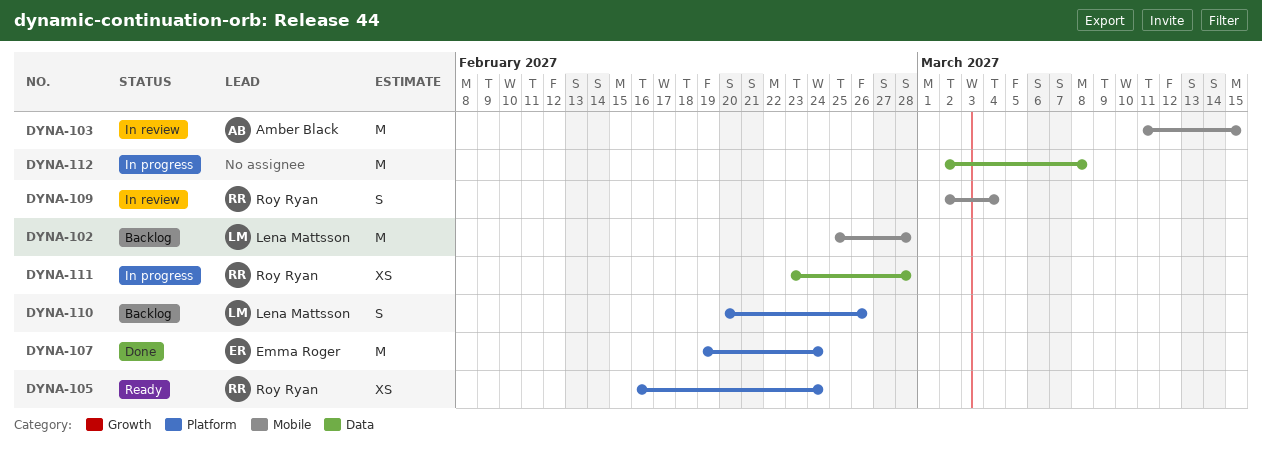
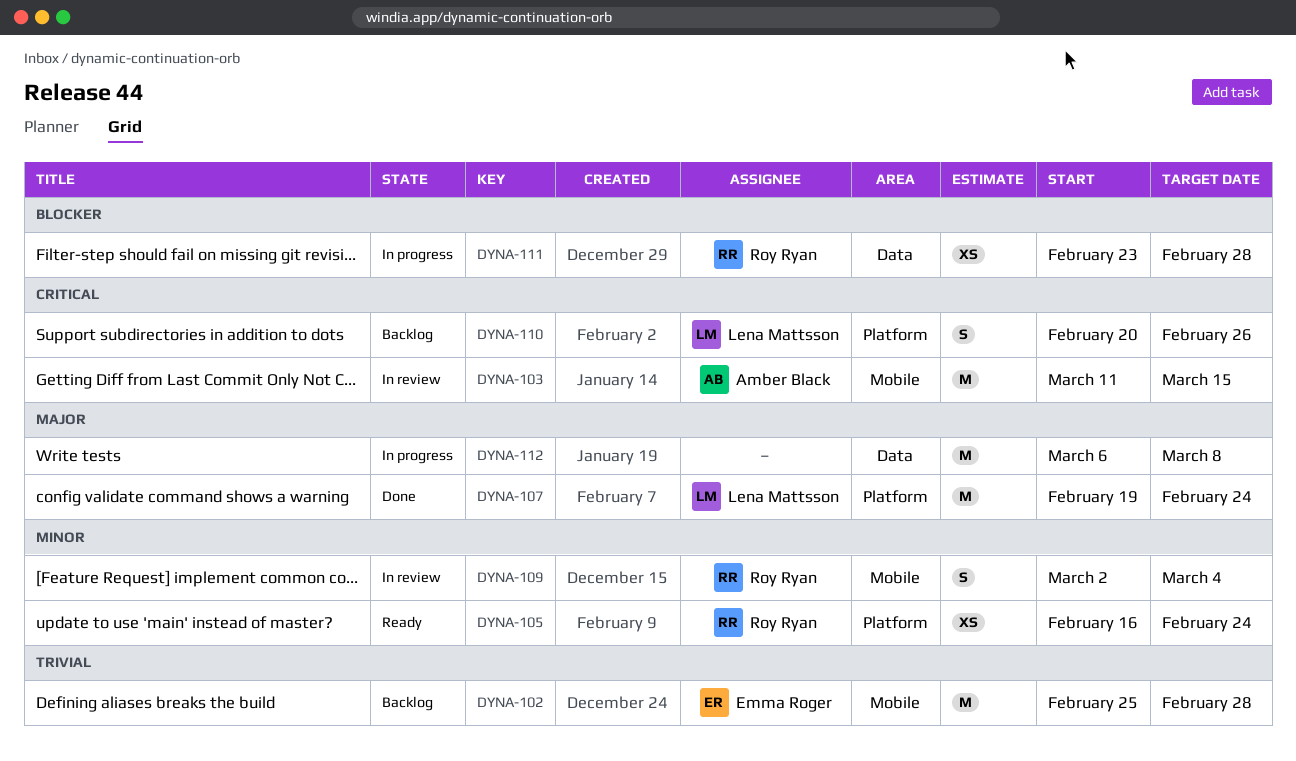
DYNA-102, owner: Lena Mattsson -> Emma Roger
DYNA-107, owner: Emma Roger -> Lena Mattsson
DYNA-112, start: Mar 2 -> Mar 6

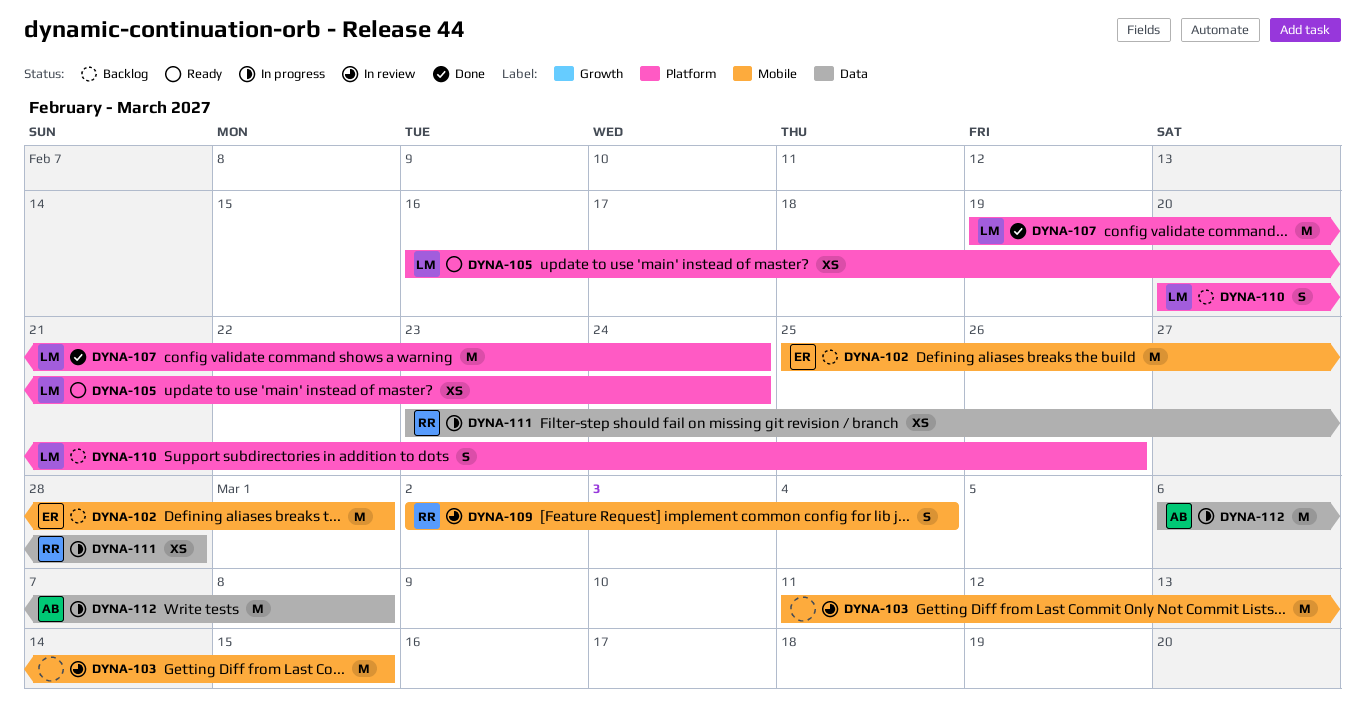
DYNA-102, due: Feb 28 -> Mar 1
DYNA-103, owner: Amber Black -> none
DYNA-105, owner: Roy Ryan -> Lena Mattsson
DYNA-112, owner: none -> Amber Black

